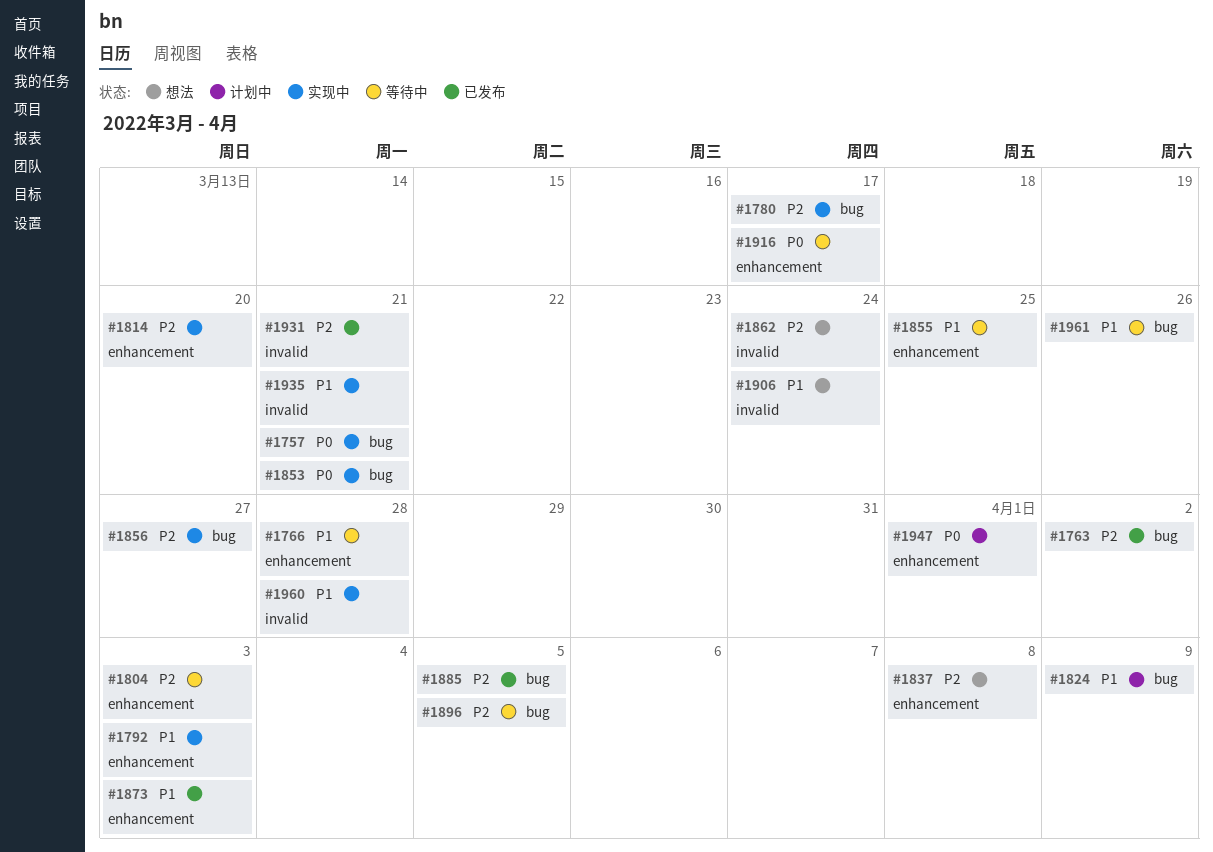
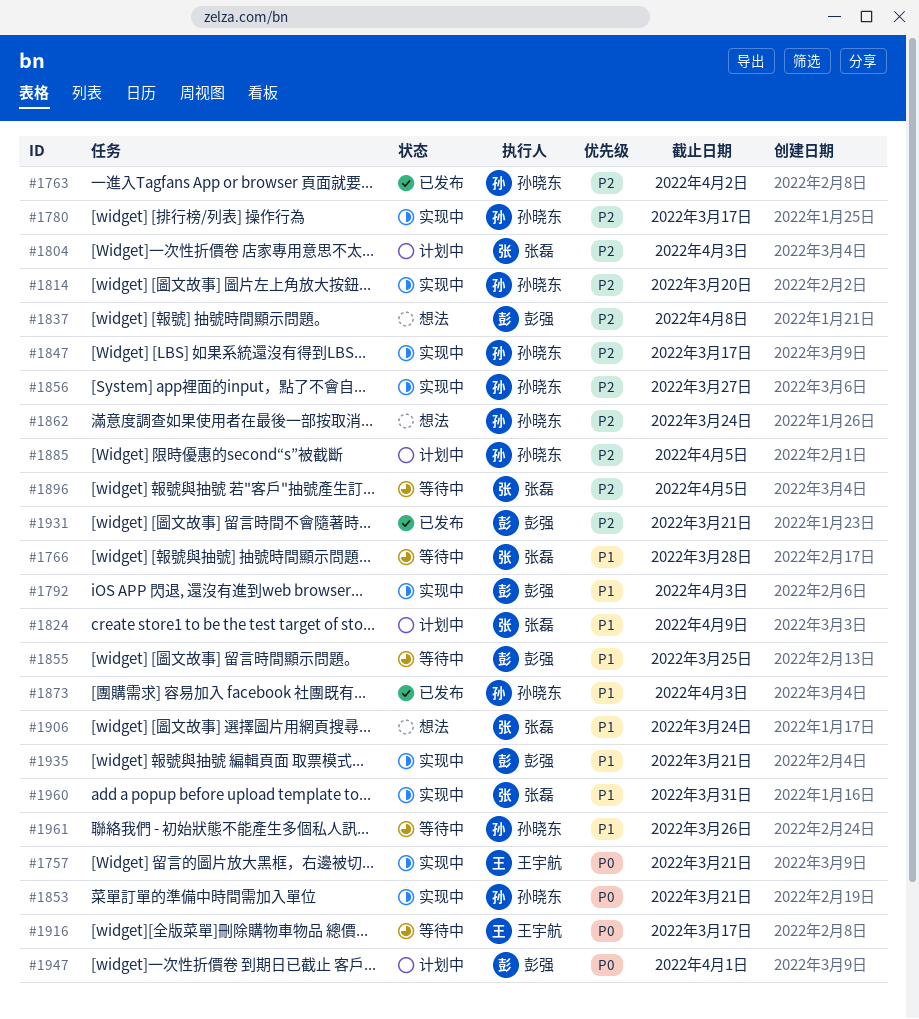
#1804, status: 等待中 -> 计划中
#1847: none -> present
#1885, status: 已发布 -> 计划中
#1960, due: Mar 28 -> Mar 31

